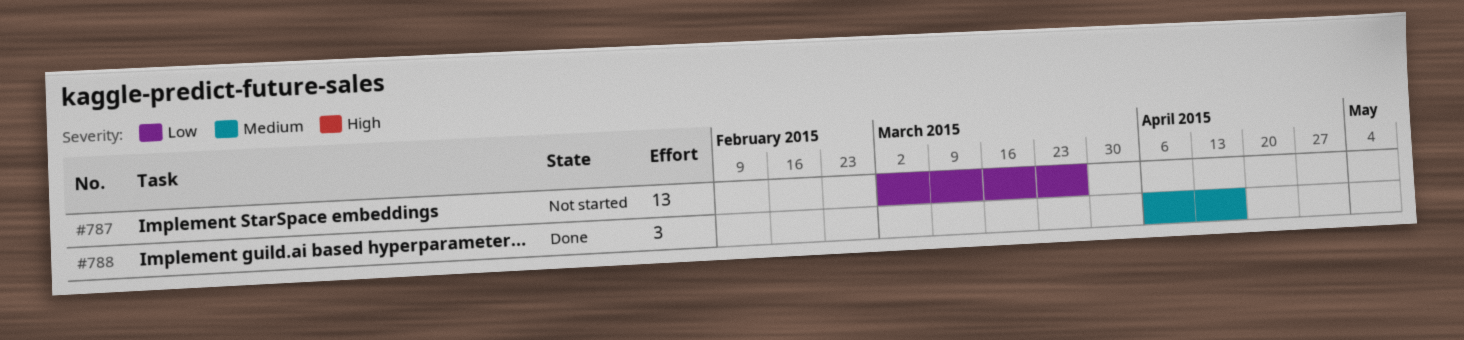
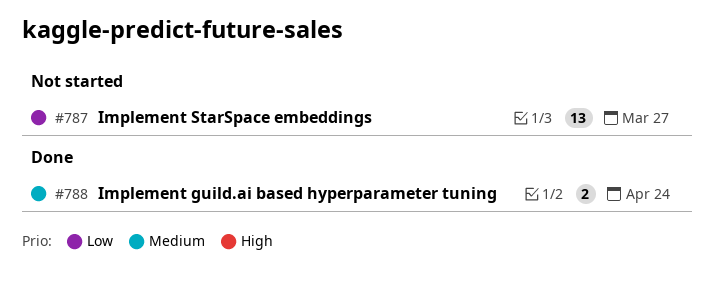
#788, estimate: 3 -> 2
#788, due: Apr 17 -> Apr 24

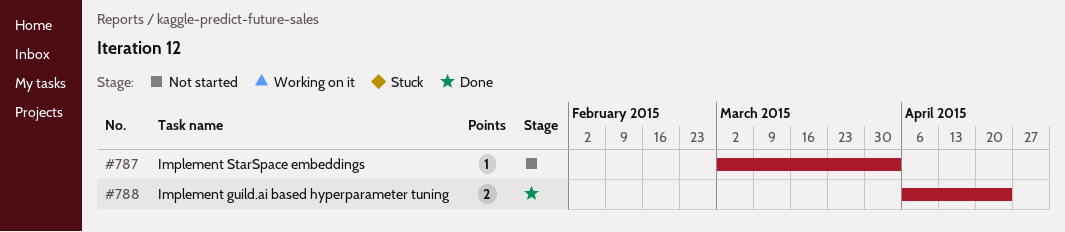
#787, estimate: 13 -> 1
#787, due: Mar 27 -> Apr 3

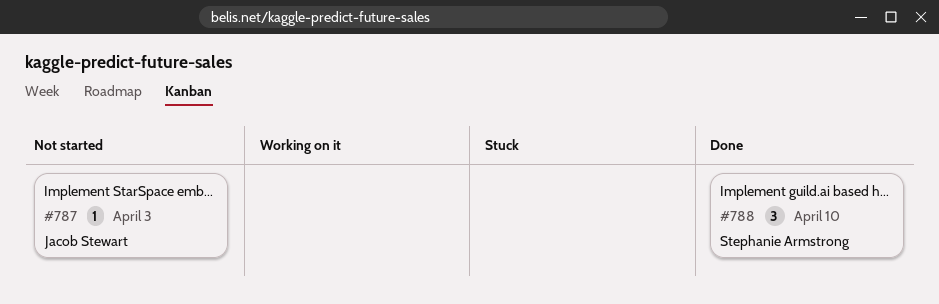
#788, estimate: 2 -> 3
#788, due: Apr 24 -> Apr 10

